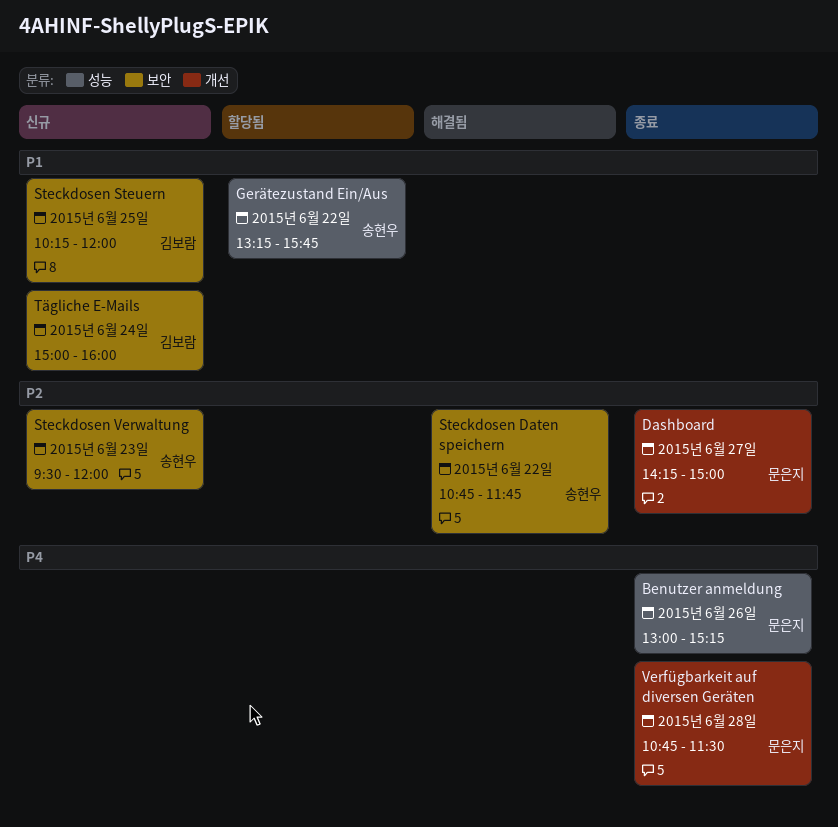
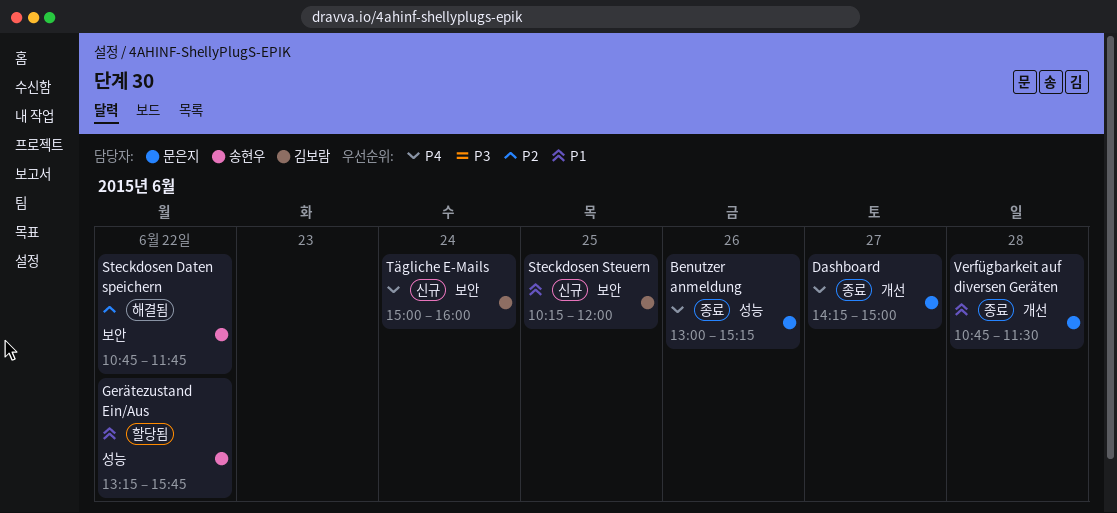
Dashboard, priority: P2 -> P4
Steckdosen Verwaltung: present -> none
Tägliche E-Mails, priority: P1 -> P4
Verfügbarkeit auf diversen Geräten, priority: P4 -> P1

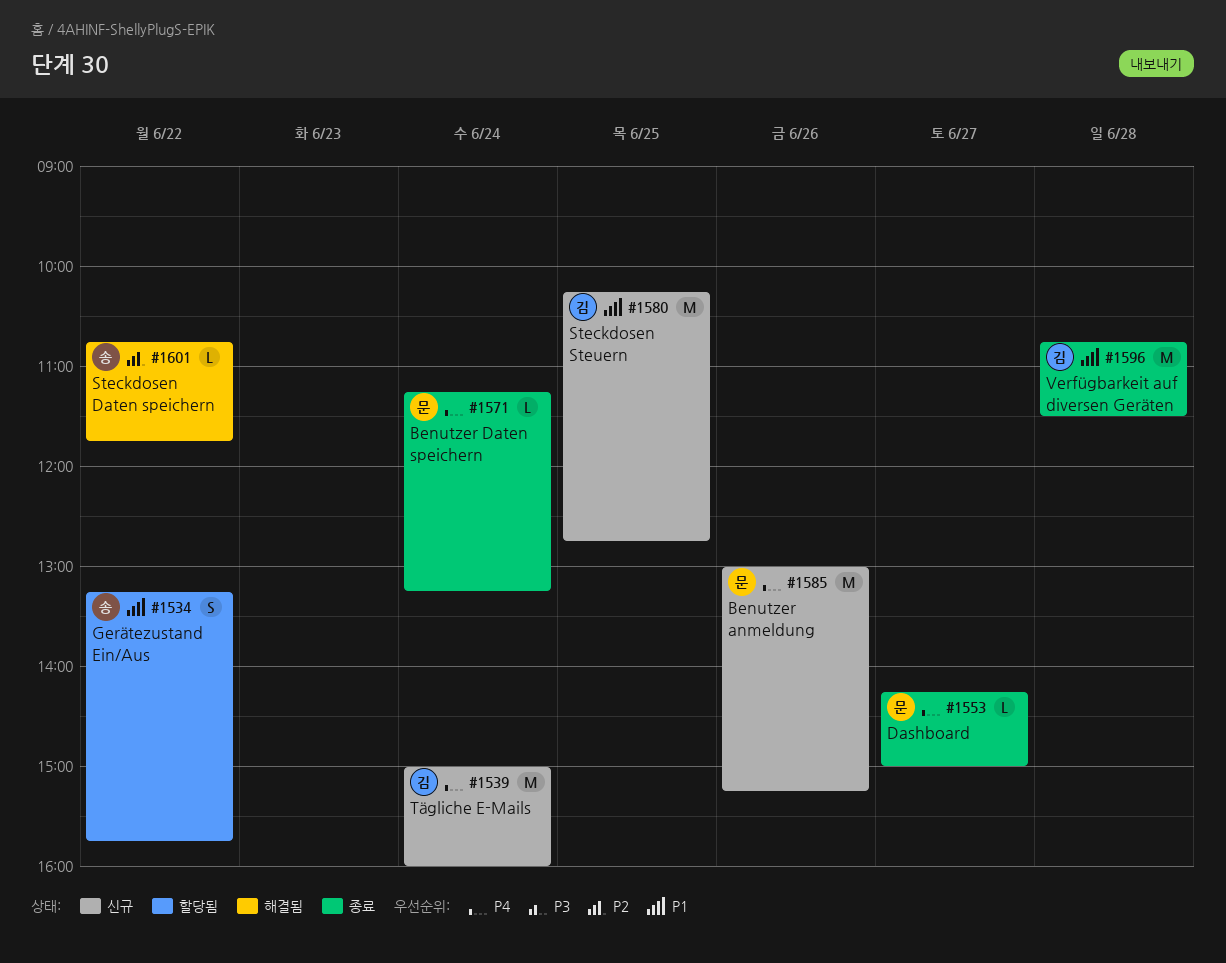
Benutzer anmeldung, status: 종료 -> 신규
Benutzer Daten speichern: none -> present
Steckdosen Steuern, ends: 12:00 -> 12:45
Verfügbarkeit auf diversen Geräten, owner: 문은지 -> 김보람

